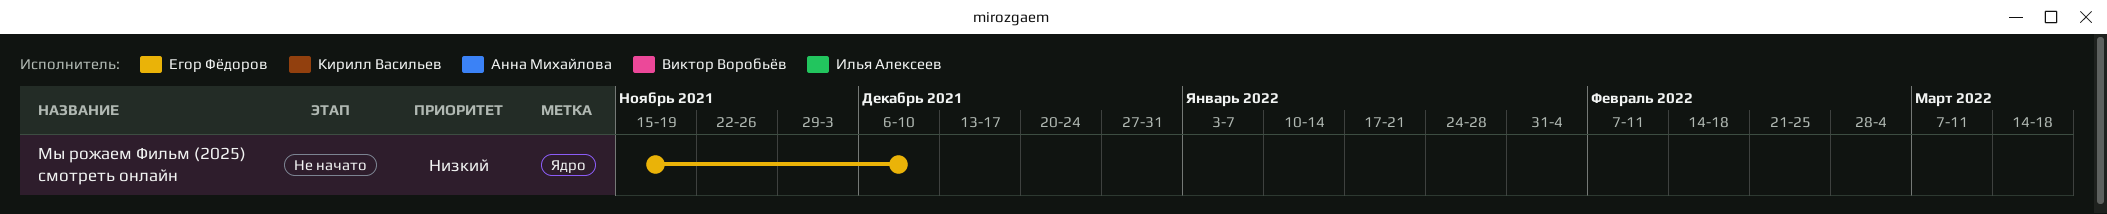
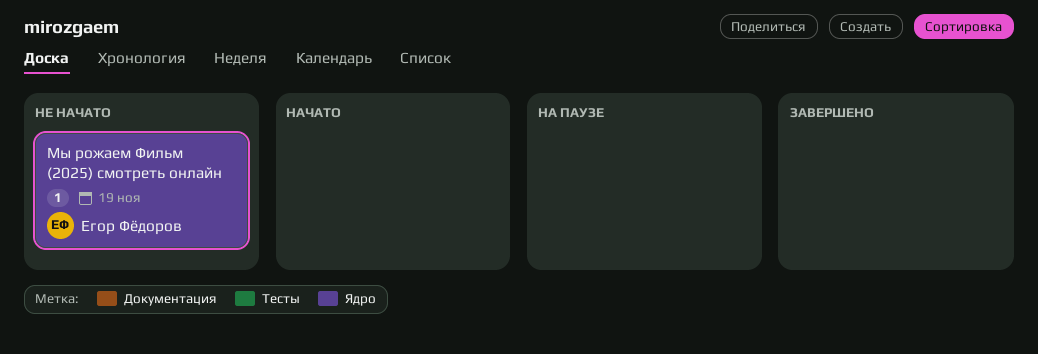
Мы рожаем Фильм (2025) смотреть онлайн, due: Dec 10 -> Nov 19

